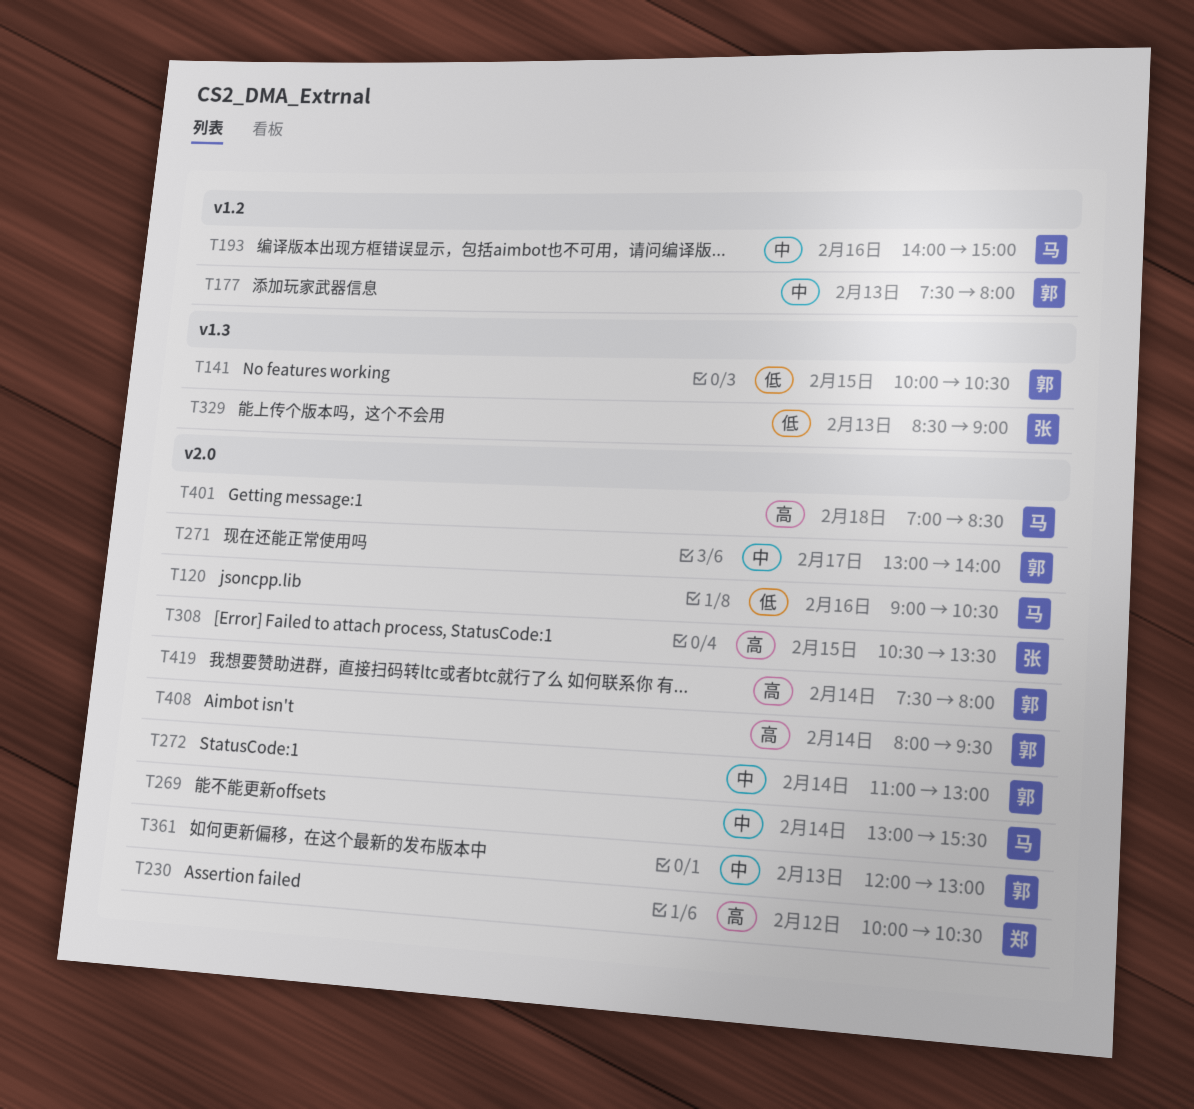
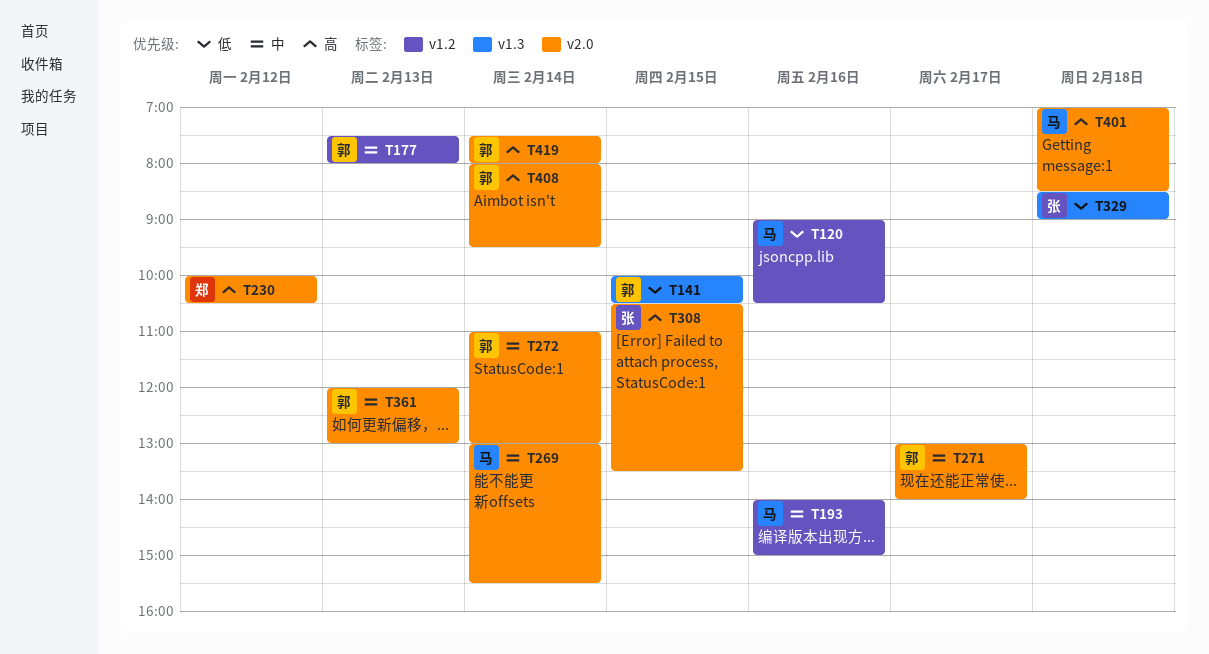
T120, label: v2.0 -> v1.2
T329, day: Feb 13 -> Feb 18

